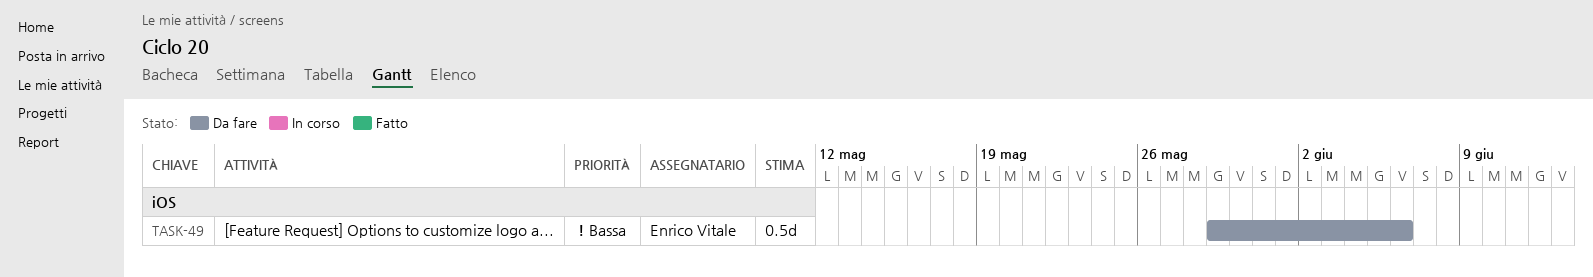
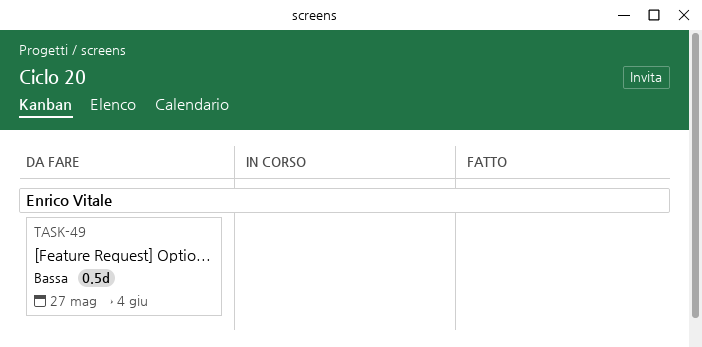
TASK-49, start: May 29 -> May 27
TASK-49, due: Jun 6 -> Jun 4

